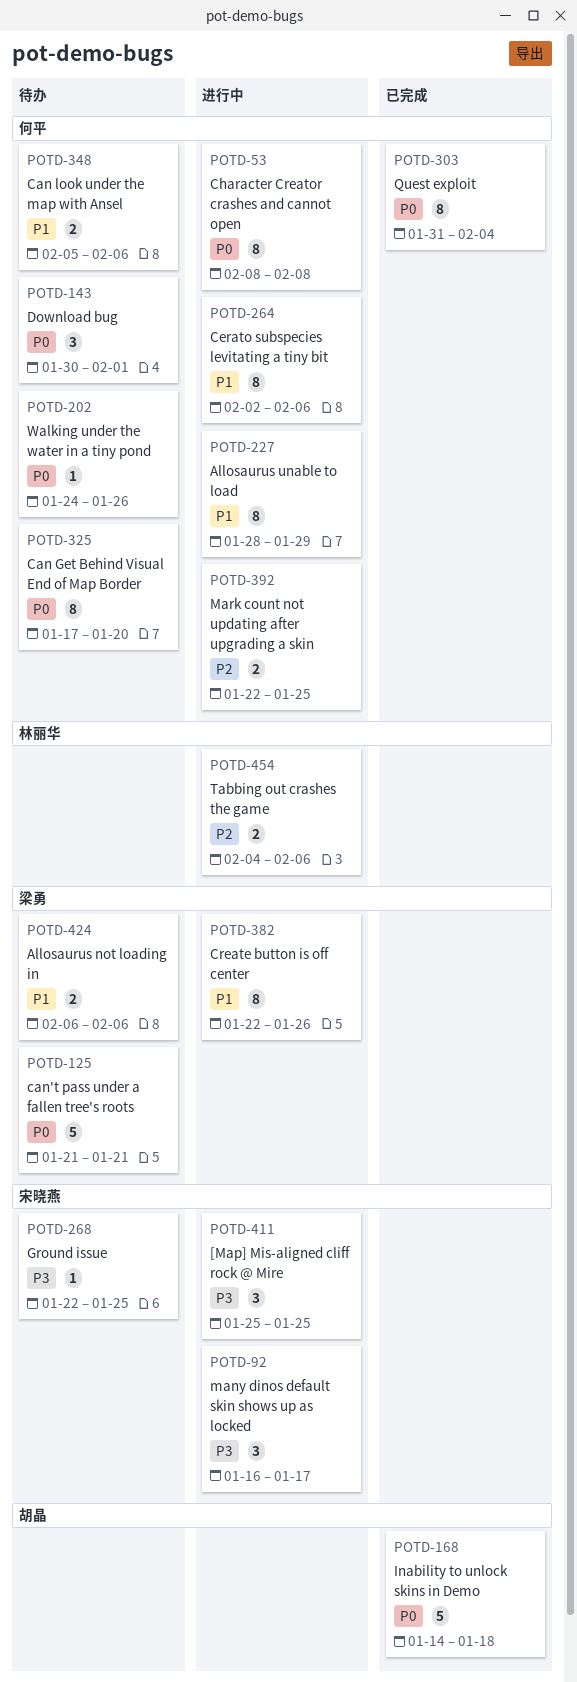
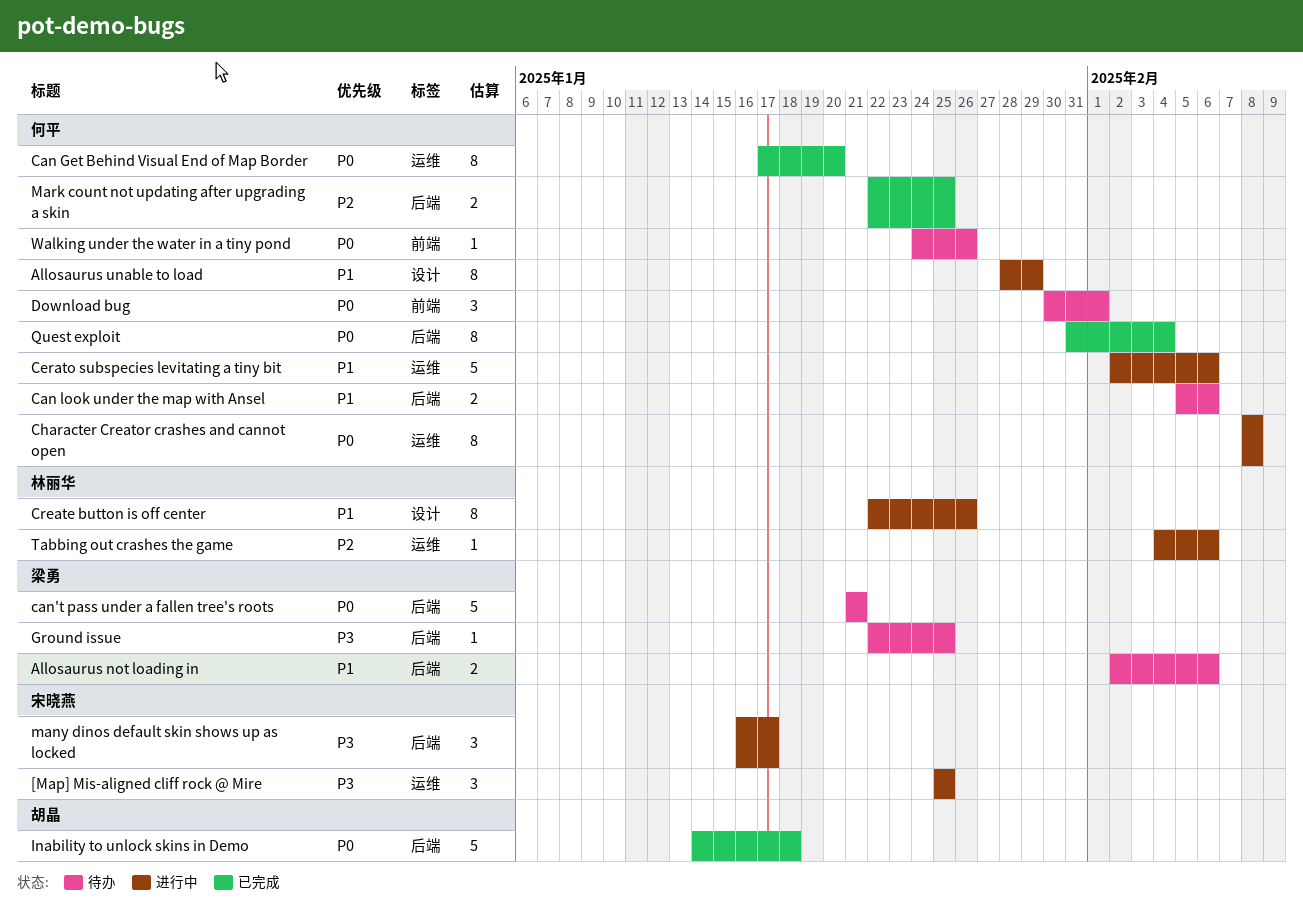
Allosaurus not loading in, start: Feb 6 -> Feb 2
Can Get Behind Visual End of Map Border, status: 待办 -> 已完成
Cerato subspecies levitating a tiny bit, estimate: 8 -> 5
Create button is off center, owner: 梁勇 -> 林丽华
Ground issue, owner: 宋晓燕 -> 梁勇
Mark count not updating after upgrading a skin, status: 进行中 -> 已完成
Tabbing out crashes the game, estimate: 2 -> 1

